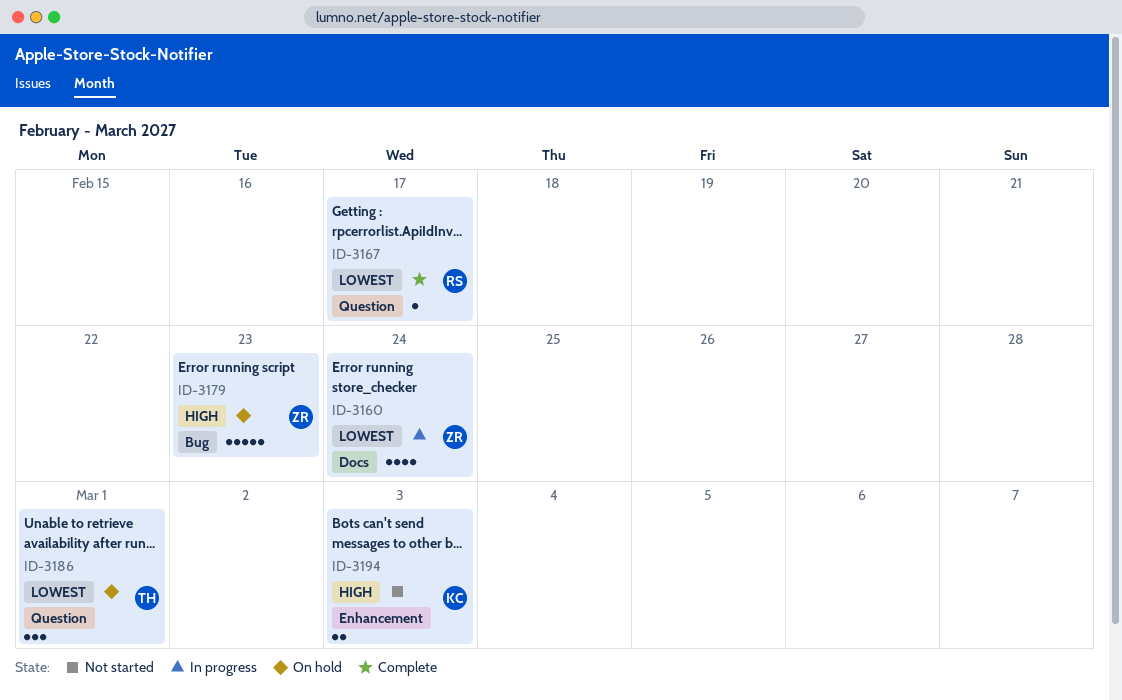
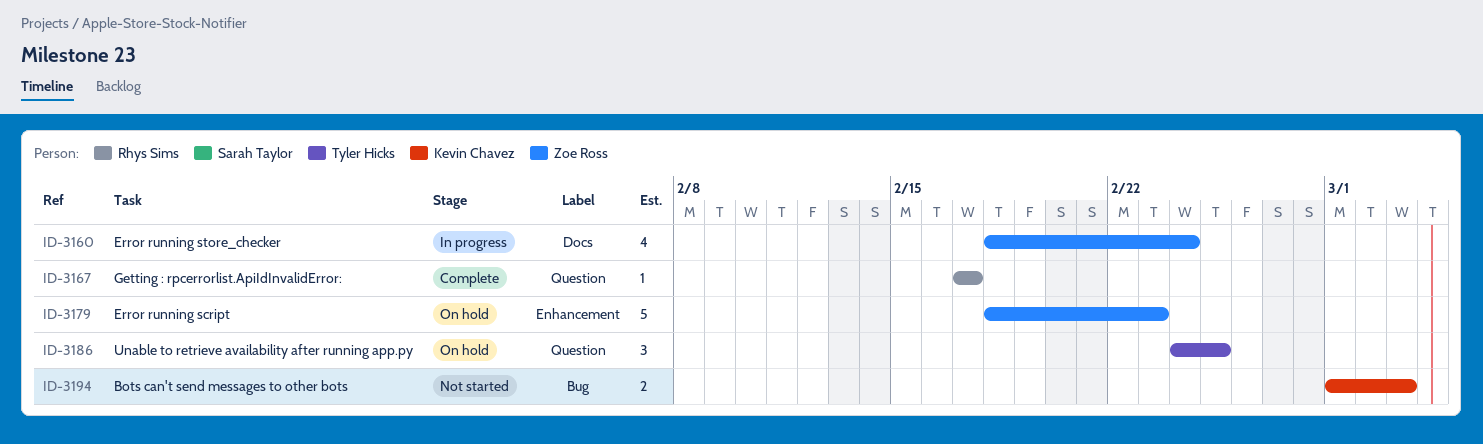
ID-3179, label: Bug -> Enhancement
ID-3186, due: Mar 1 -> Feb 25
ID-3194, label: Enhancement -> Bug

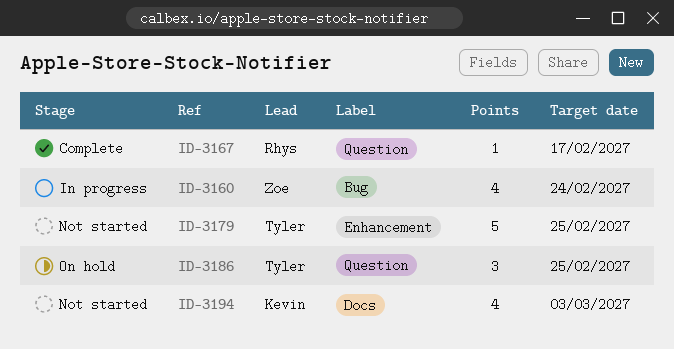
ID-3160, label: Docs -> Bug
ID-3179, status: On hold -> Not started
ID-3179, owner: Zoe Ross -> Tyler Hicks
ID-3179, due: Feb 23 -> Feb 25
ID-3194, label: Bug -> Docs
ID-3194, estimate: 2 -> 4

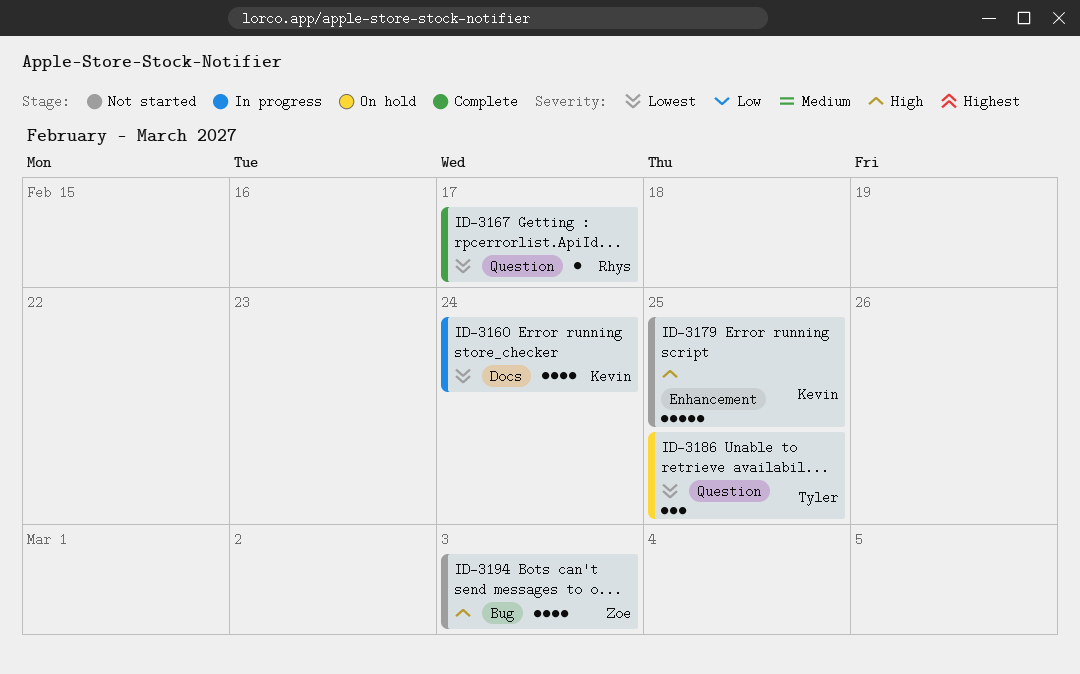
ID-3160, owner: Zoe -> Kevin
ID-3160, label: Bug -> Docs
ID-3179, owner: Tyler -> Kevin
ID-3194, owner: Kevin -> Zoe
ID-3194, label: Docs -> Bug

